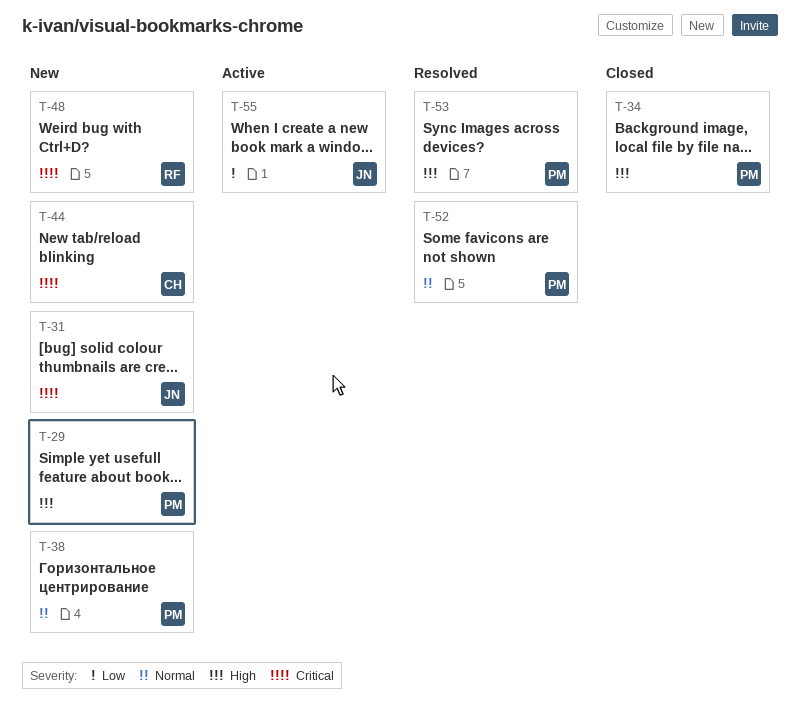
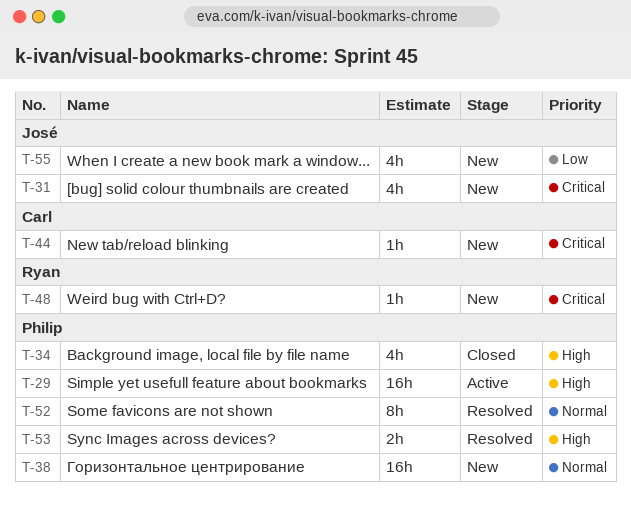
T-29, status: New -> Active
T-55, status: Active -> New

